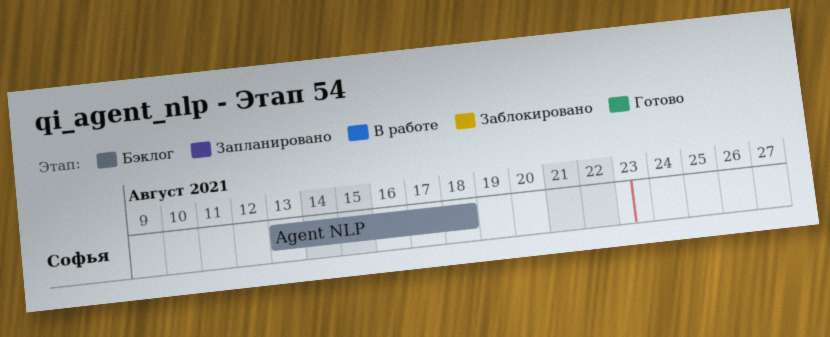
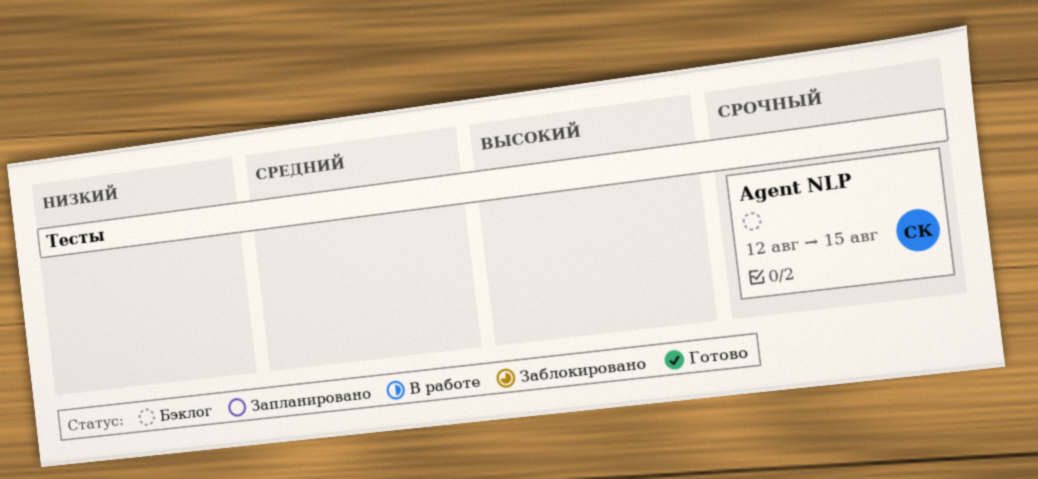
Agent NLP, start: Aug 13 -> Aug 12
Agent NLP, due: Aug 18 -> Aug 15

